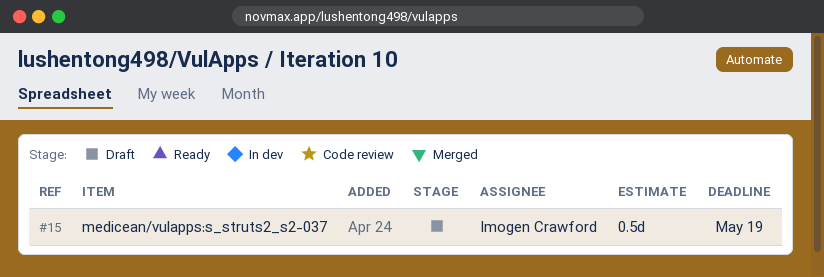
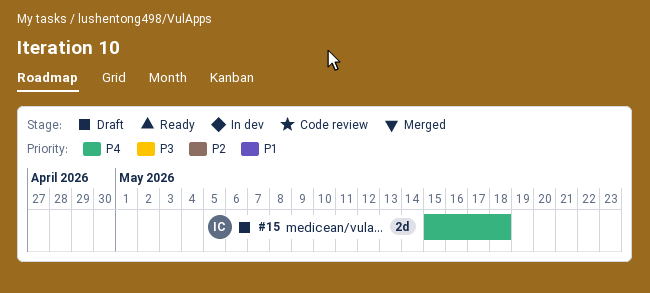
#15, estimate: 0.5d -> 2d
#15, due: May 19 -> May 18

